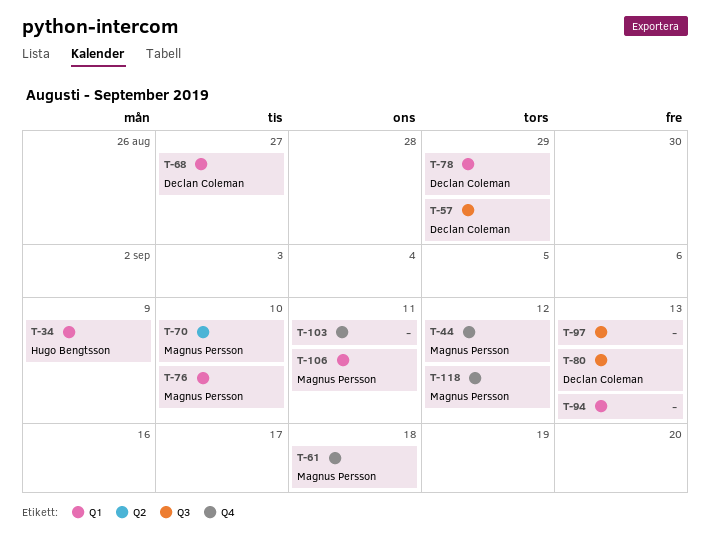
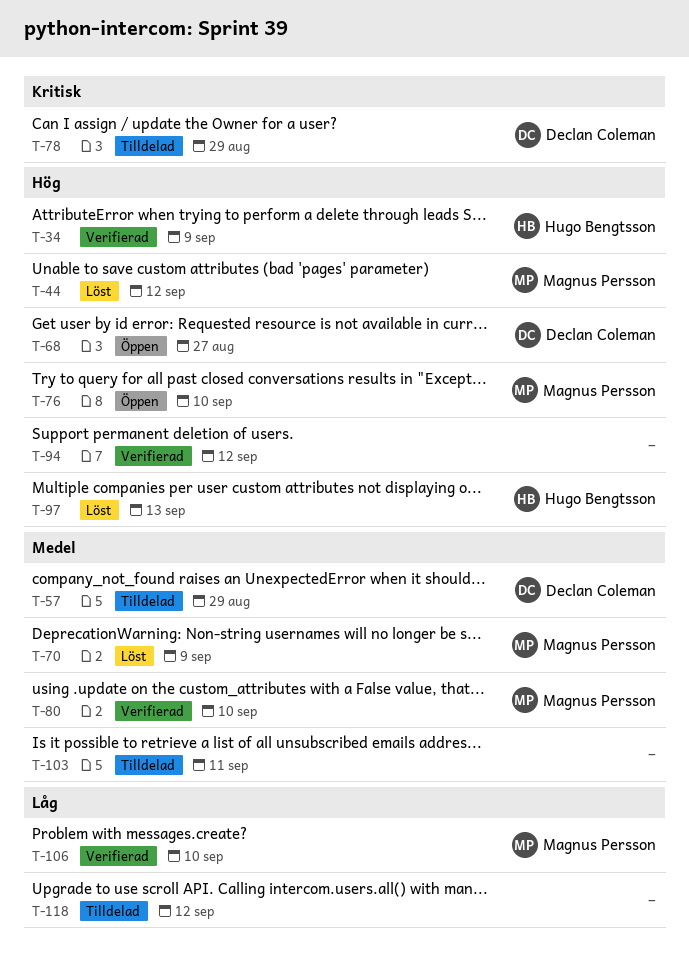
T-61: present -> none
T-70, due: Sep 10 -> Sep 9
T-80, owner: Declan Coleman -> Magnus Persson
T-80, due: Sep 13 -> Sep 10
T-94, due: Sep 13 -> Sep 12
T-97, owner: none -> Hugo Bengtsson
T-106, due: Sep 11 -> Sep 10
T-118, owner: Magnus Persson -> none

